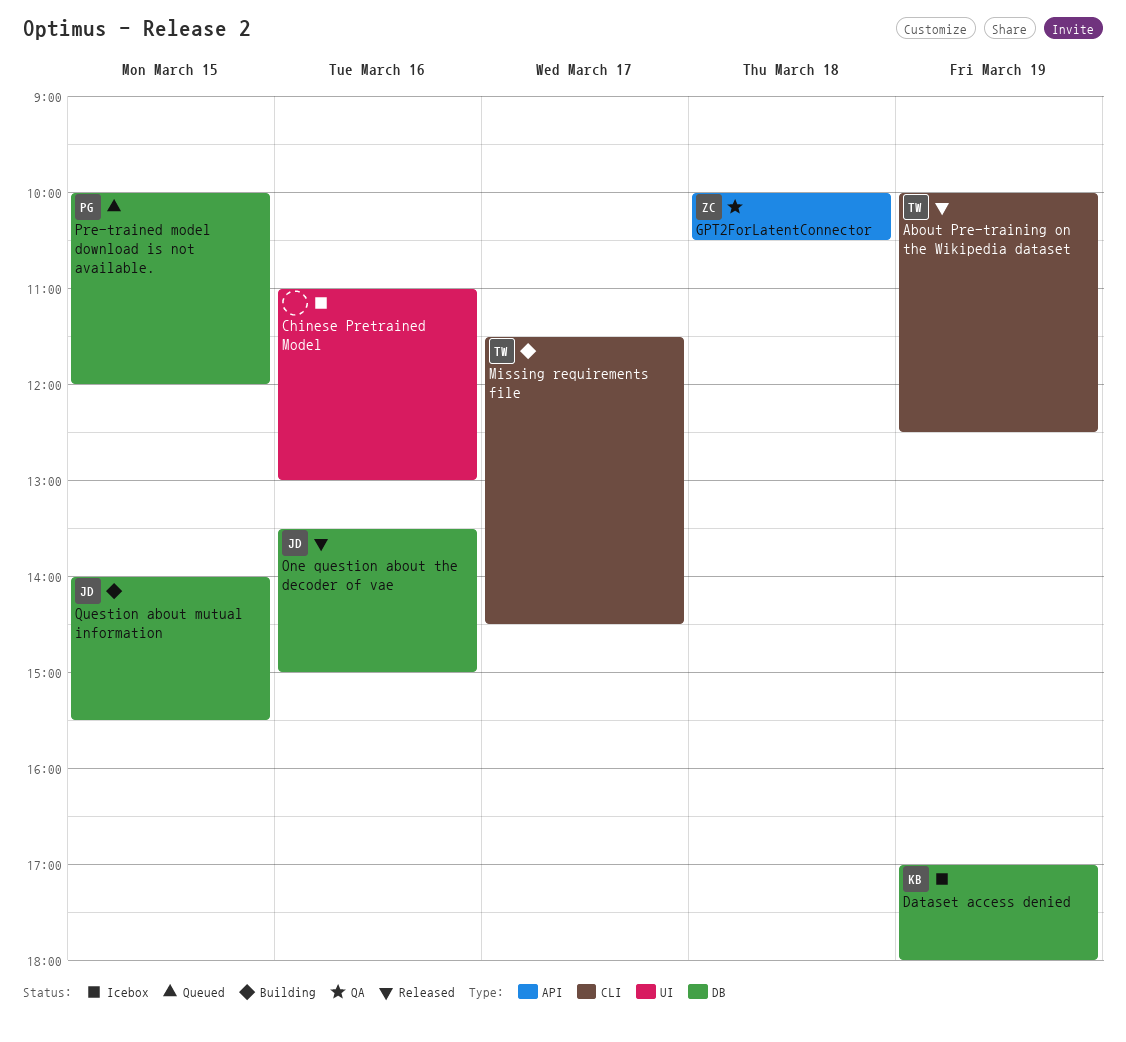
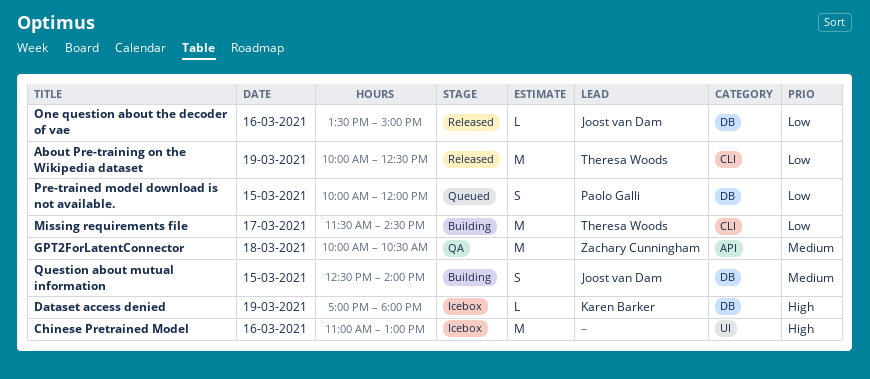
Question about mutual information, begins: 14:00 -> 12:30
Question about mutual information, ends: 15:30 -> 14:00

